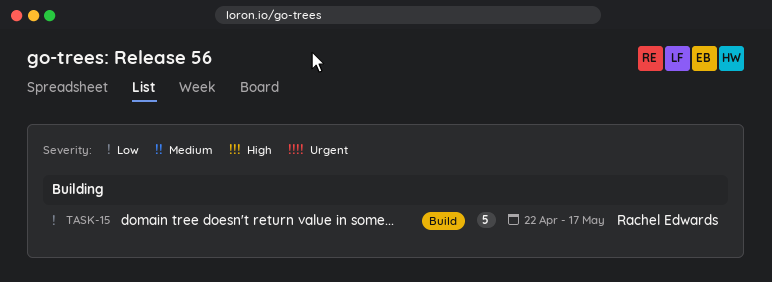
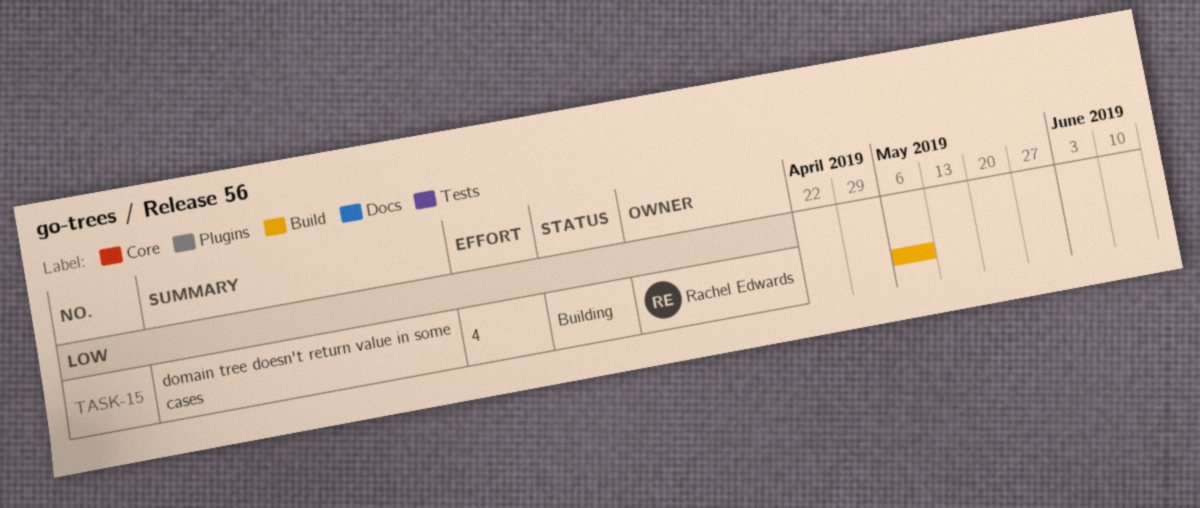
TASK-15, estimate: 5 -> 4
TASK-15, start: Apr 22 -> May 6
TASK-15, due: May 17 -> May 10

